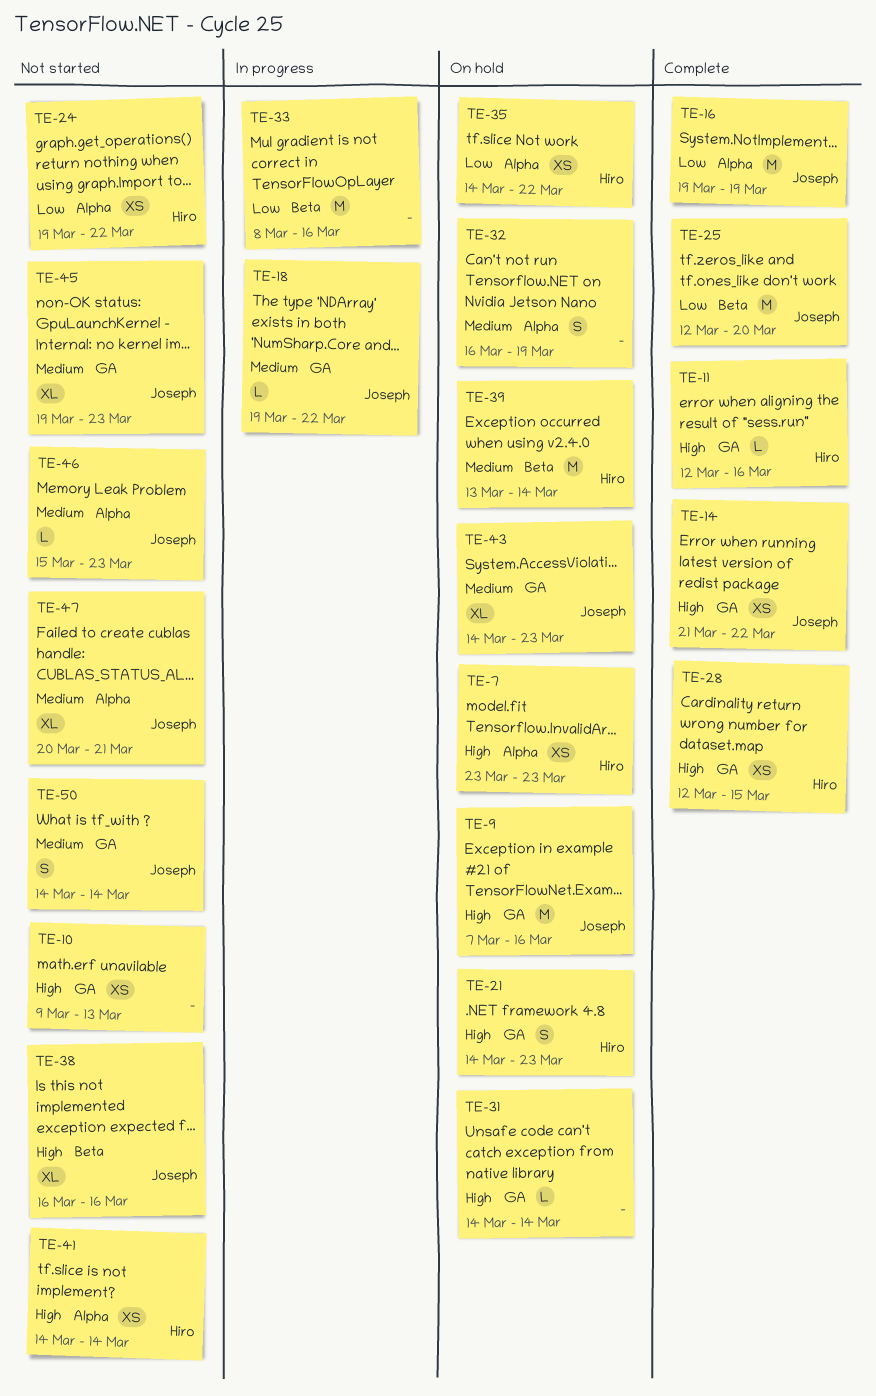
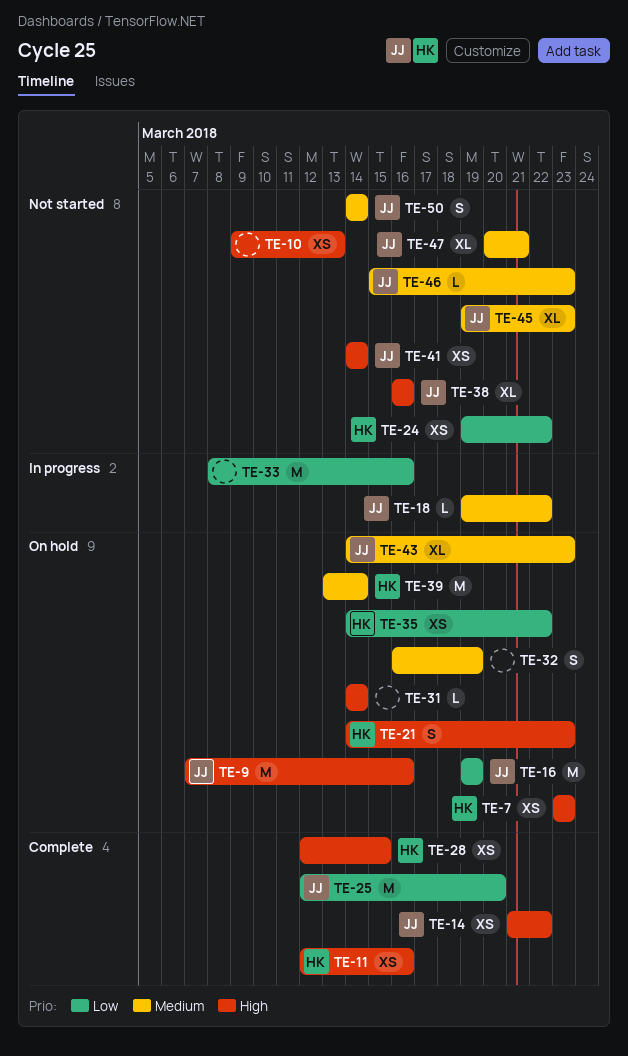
TE-11, estimate: L -> XS
TE-16, status: Complete -> On hold
TE-41, owner: Hiro -> Joseph

